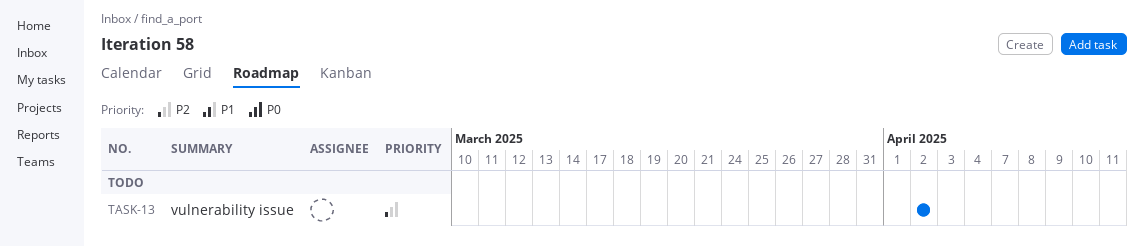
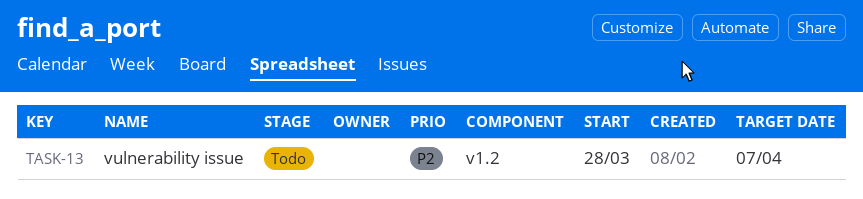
TASK-13, start: Apr 2 -> Mar 28
TASK-13, due: Apr 2 -> Apr 7

